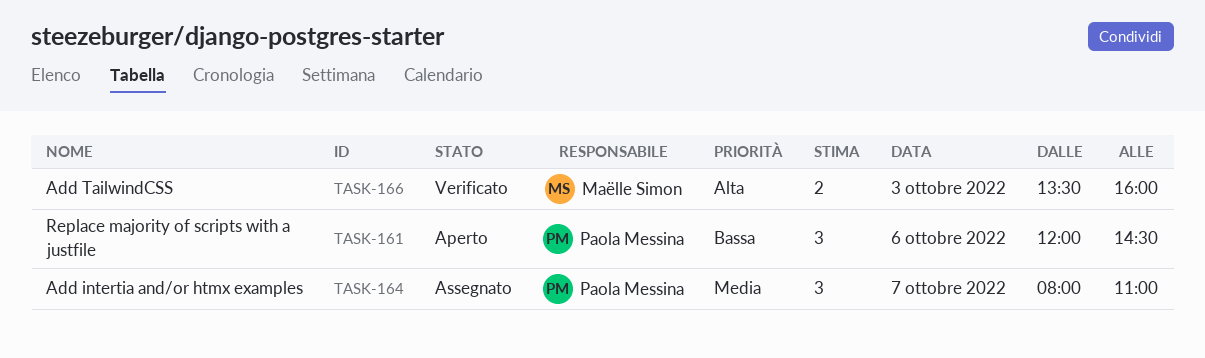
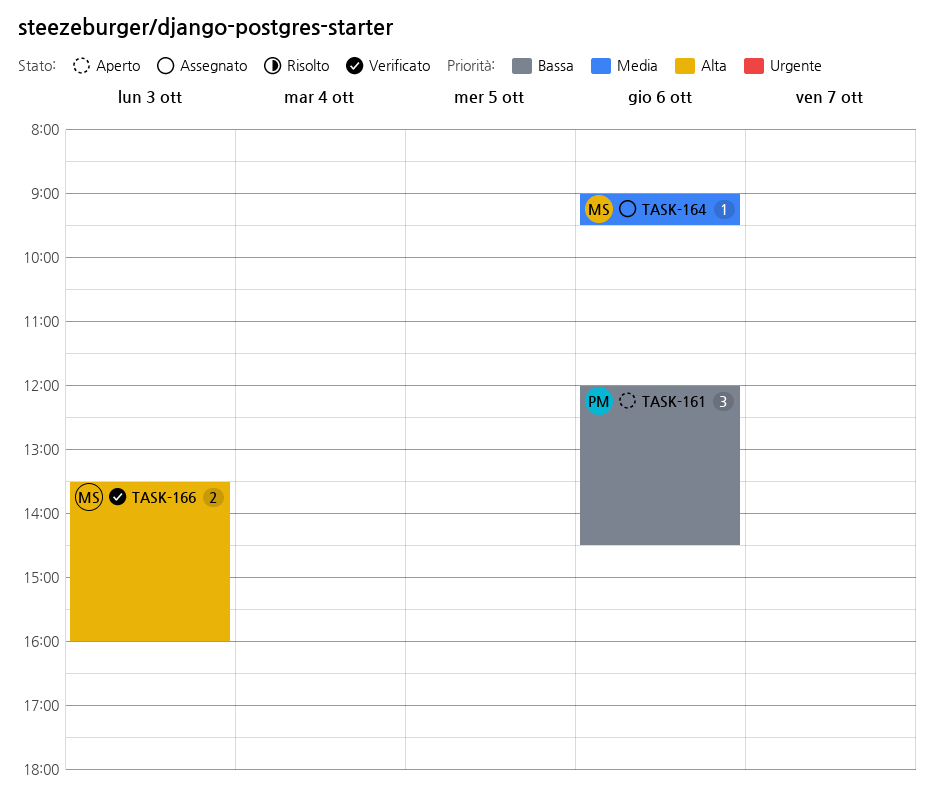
TASK-164, owner: Paola Messina -> Maëlle Simon
TASK-164, estimate: 3 -> 1
TASK-164, day: Oct 7 -> Oct 6
TASK-164, begins: 08:00 -> 09:00
TASK-164, ends: 11:00 -> 09:30

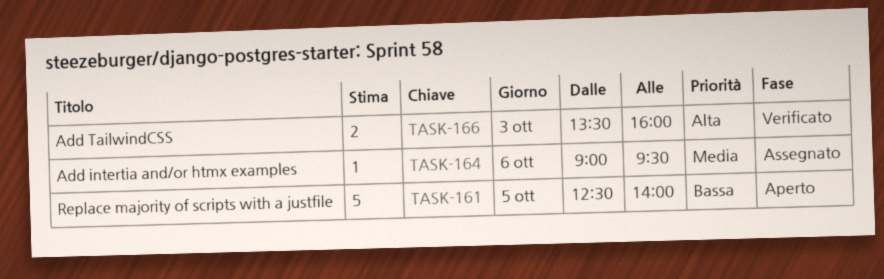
TASK-161, estimate: 3 -> 5
TASK-161, day: Oct 6 -> Oct 5
TASK-161, begins: 12:00 -> 12:30
TASK-161, ends: 14:30 -> 14:00

